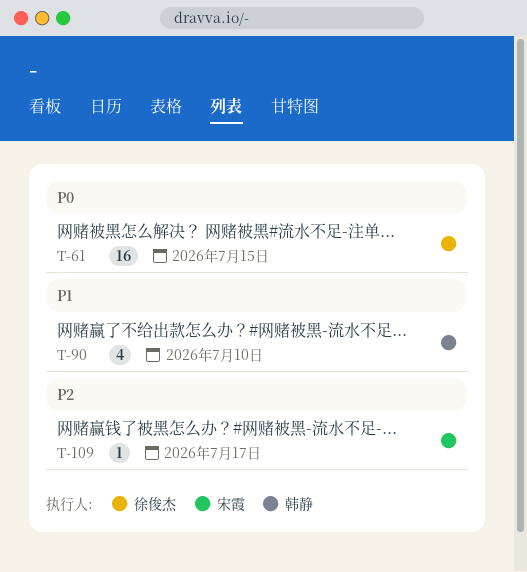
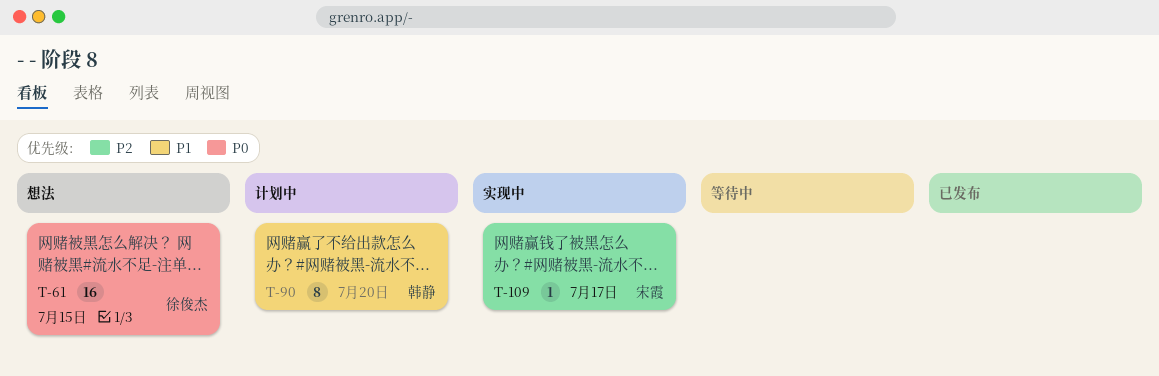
T-90, estimate: 4 -> 8
T-90, due: Jul 10 -> Jul 20

